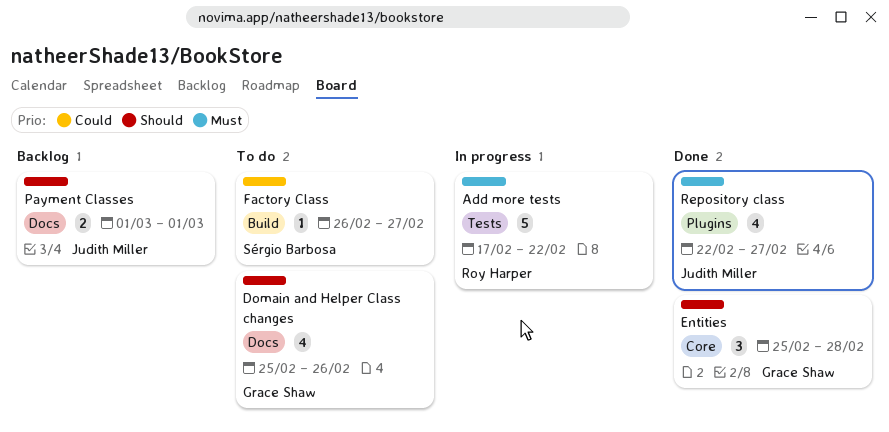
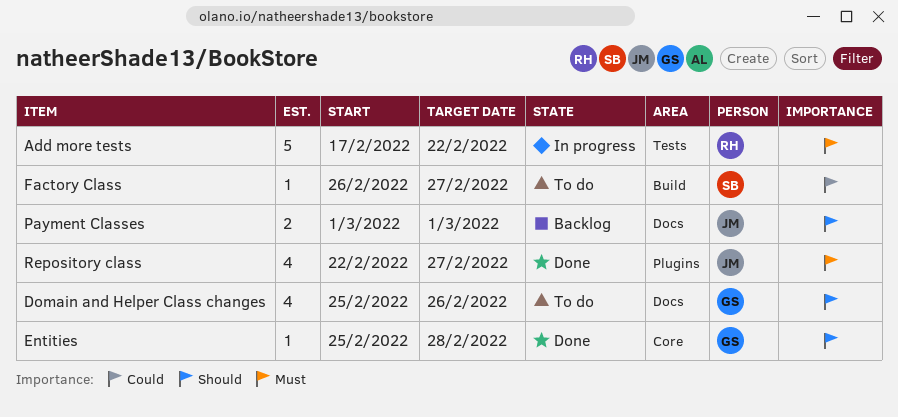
Entities, estimate: 3 -> 1

